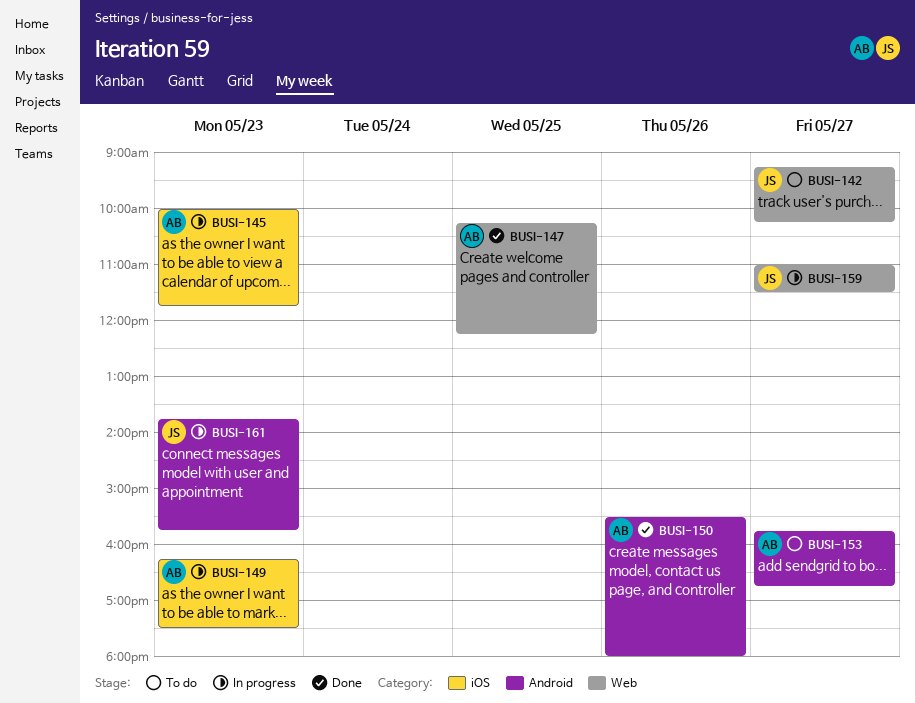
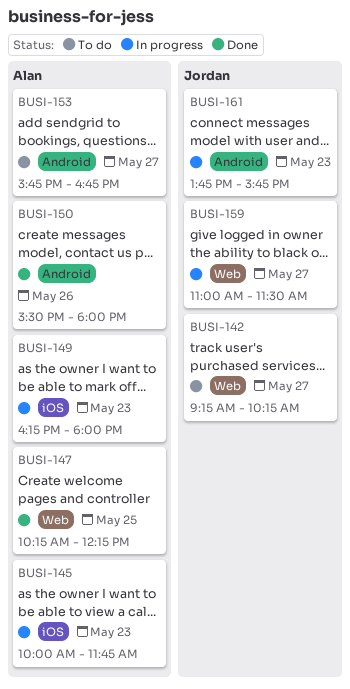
BUSI-149, ends: 17:30 -> 18:00

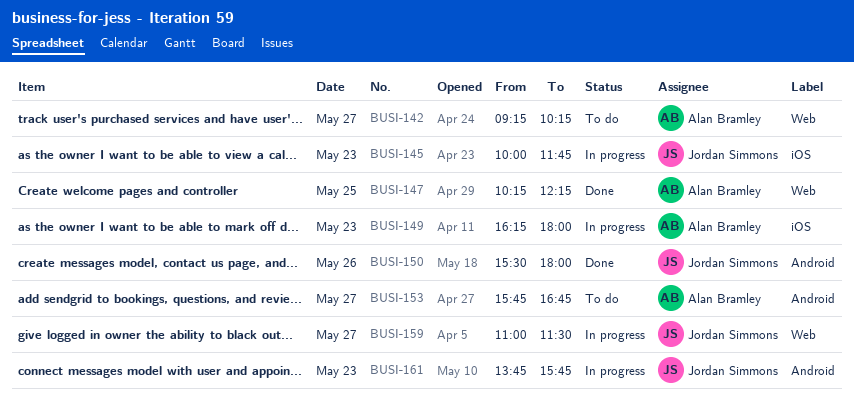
BUSI-142, owner: Jordan Simmons -> Alan Bramley
BUSI-145, owner: Alan Bramley -> Jordan Simmons
BUSI-150, owner: Alan Bramley -> Jordan Simmons

